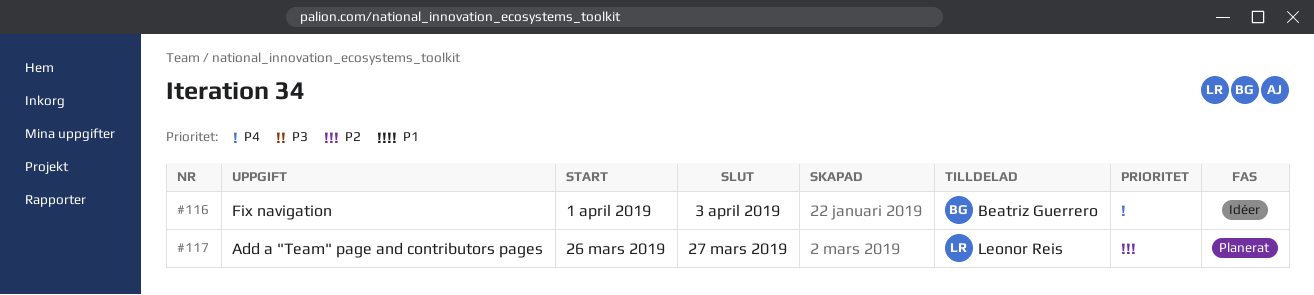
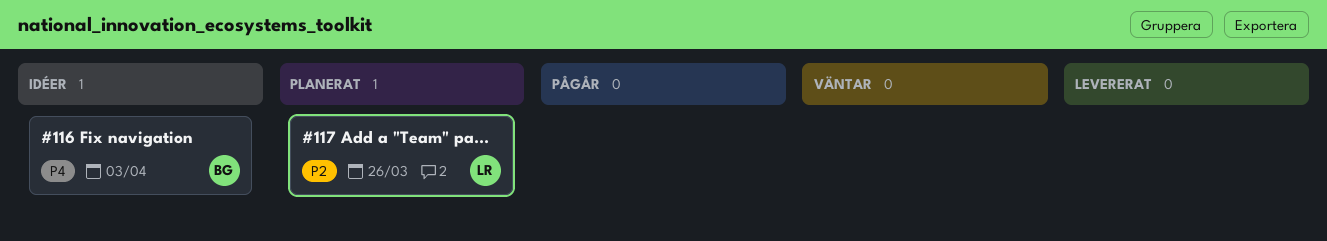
#117, due: Mar 27 -> Mar 26

